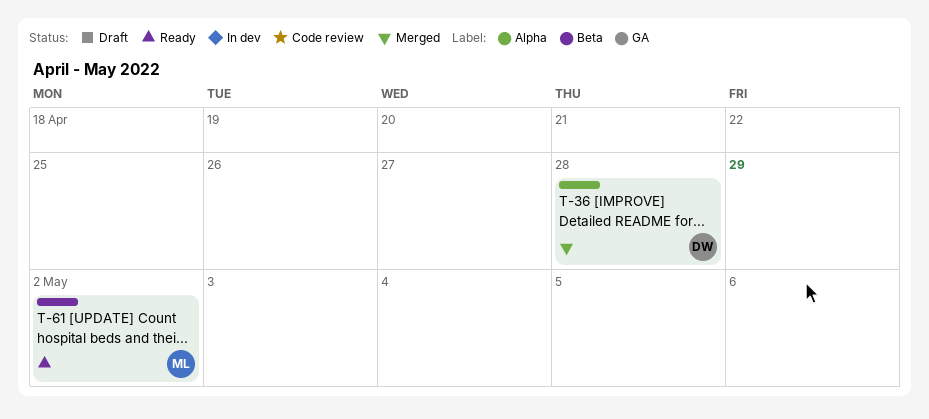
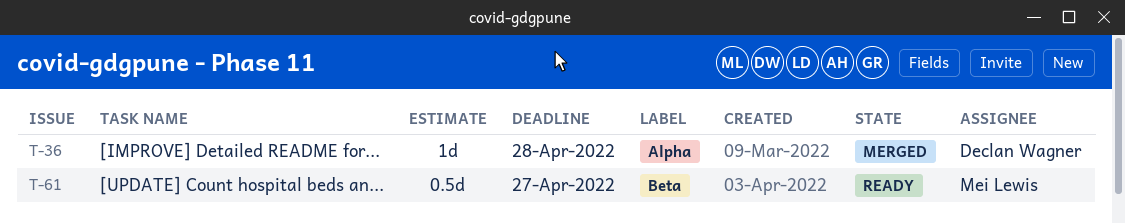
T-61, due: May 2 -> Apr 27

